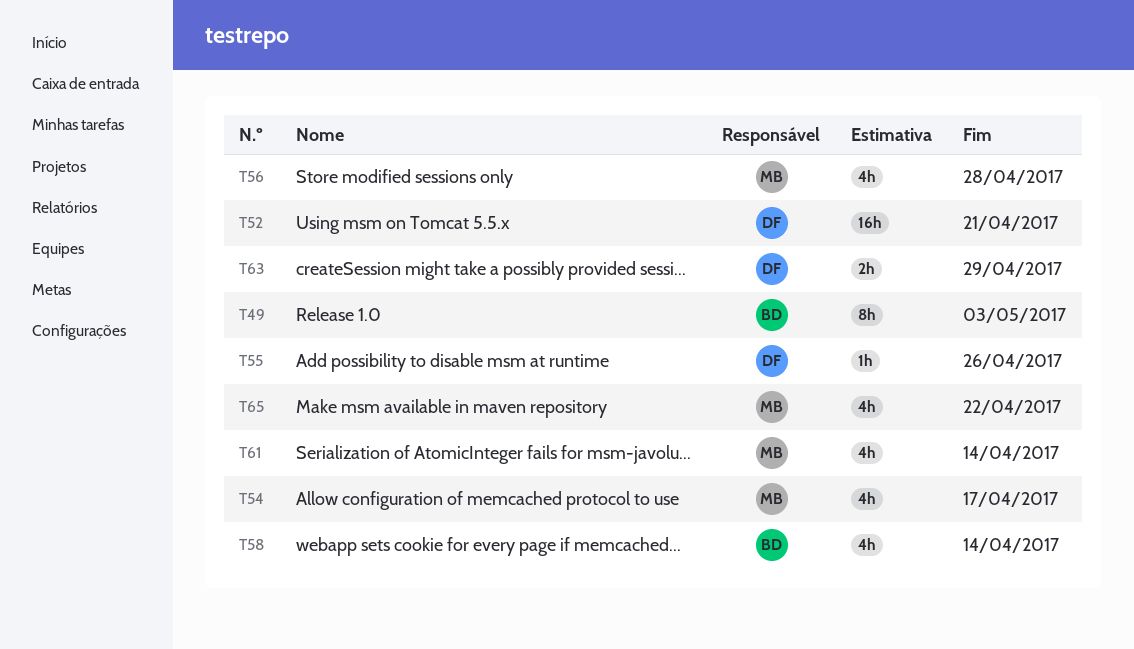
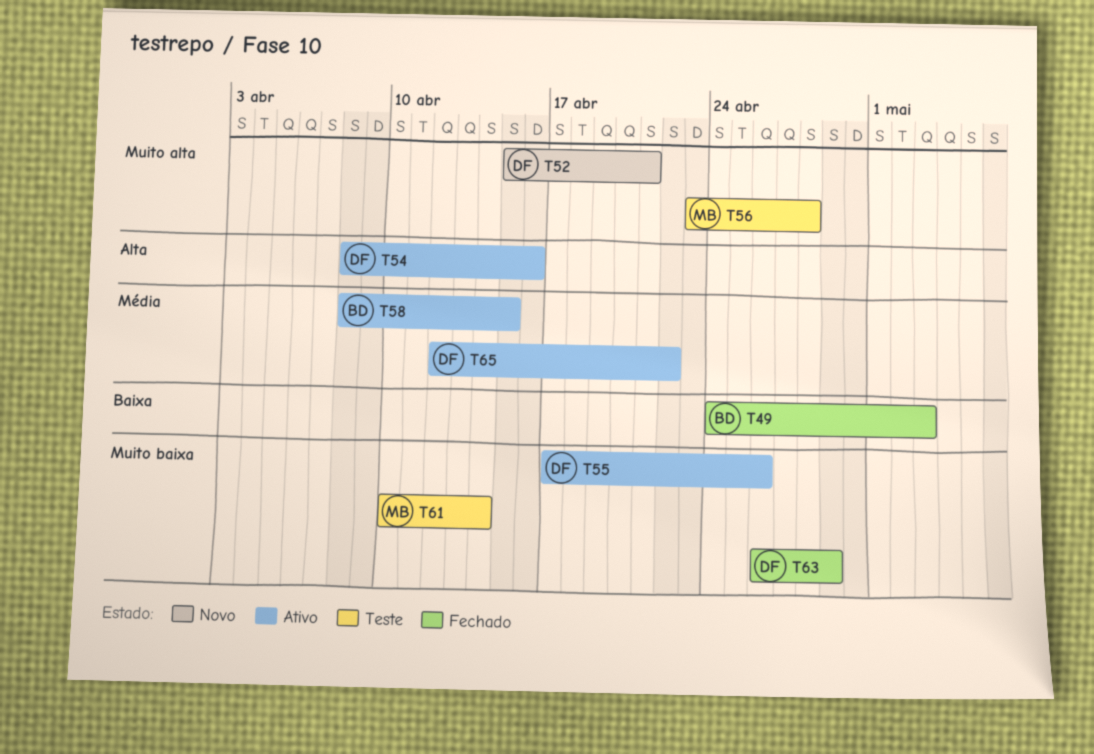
T54, owner: MB -> DF
T54, due: Apr 17 -> Apr 16
T58, due: Apr 14 -> Apr 15
T65, owner: MB -> DF

